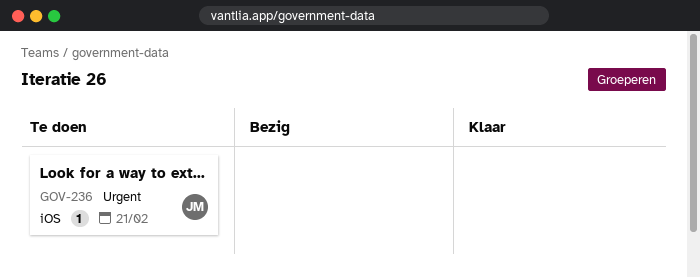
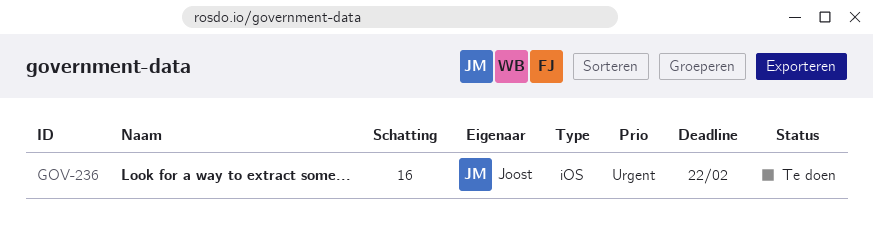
GOV-236, estimate: 1 -> 16
GOV-236, due: Feb 21 -> Feb 22

